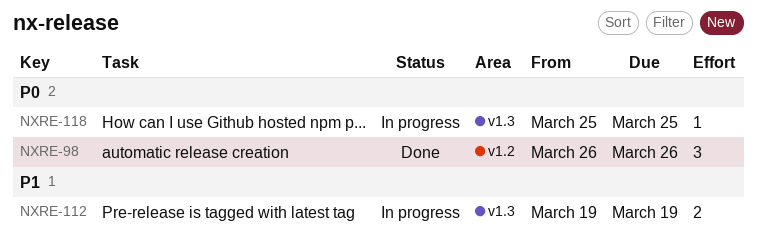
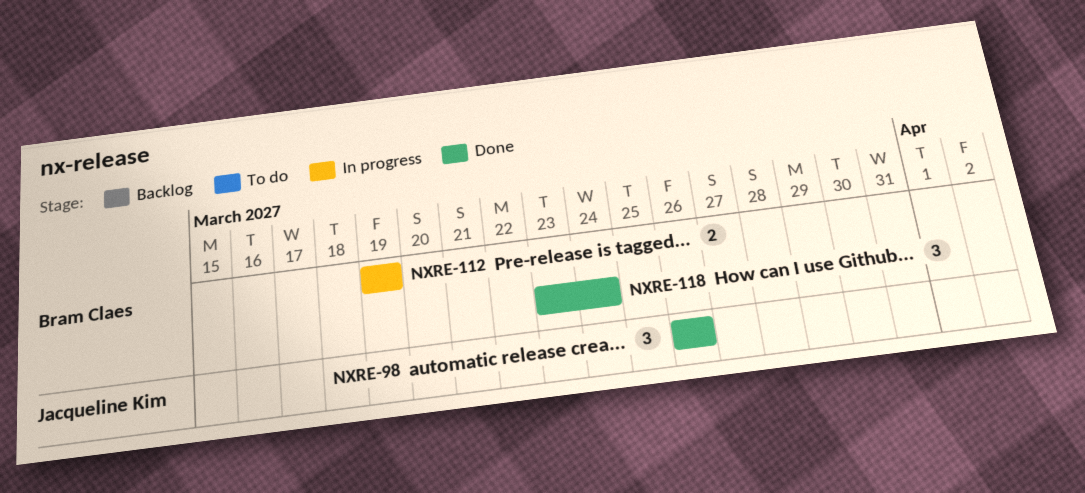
NXRE-118, status: In progress -> Done
NXRE-118, estimate: 1 -> 3
NXRE-118, start: Mar 25 -> Mar 23
NXRE-118, due: Mar 25 -> Mar 24

